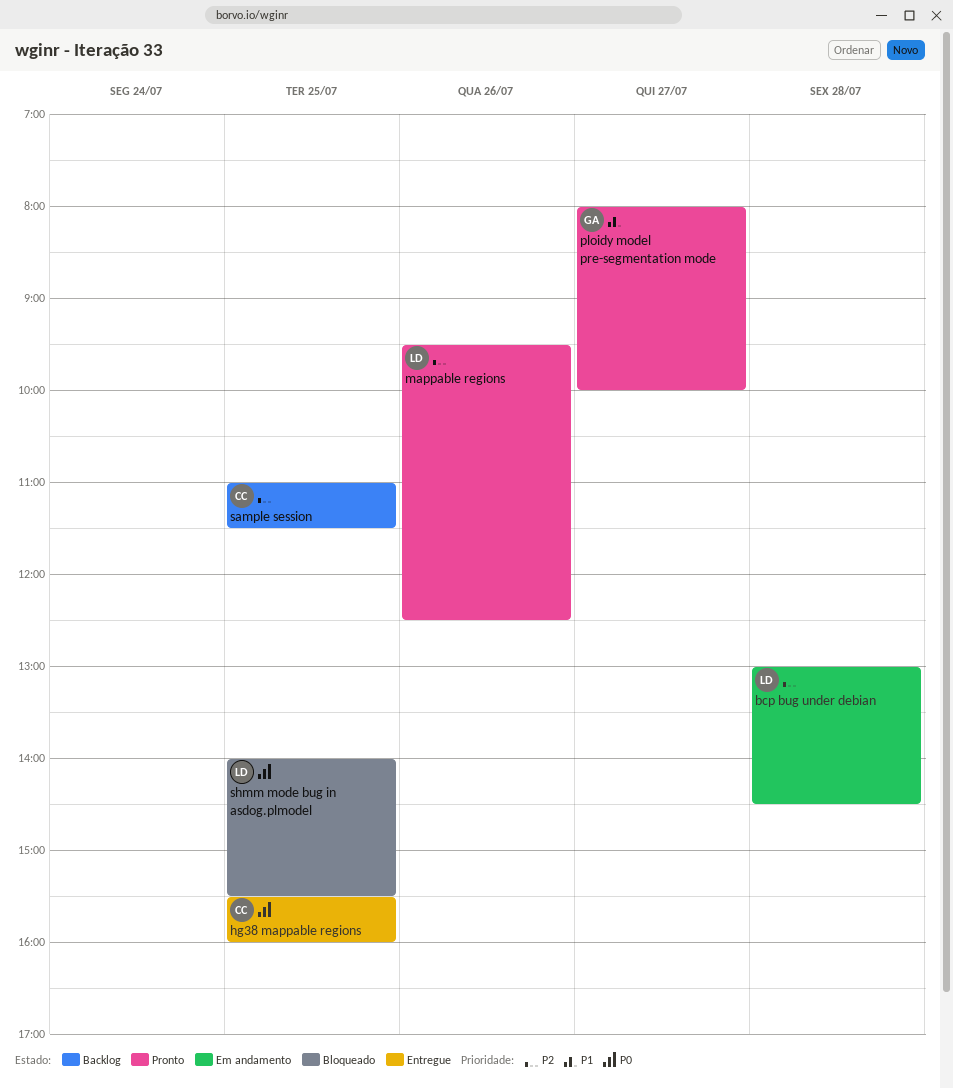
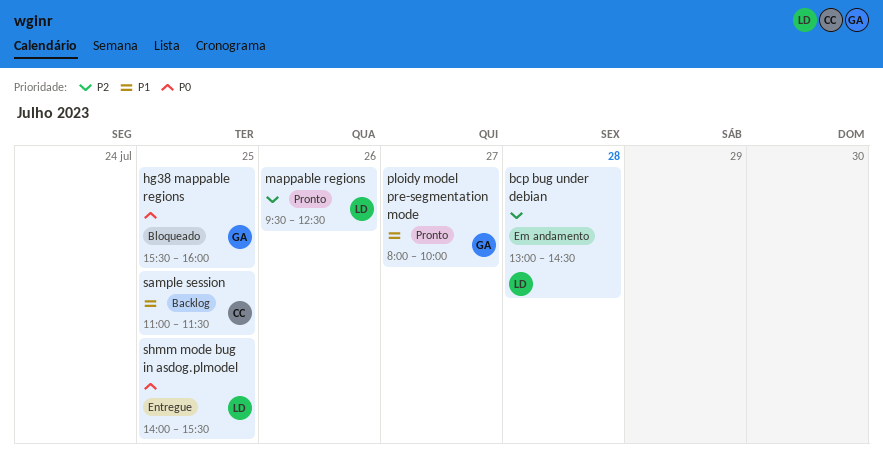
hg38 mappable regions, status: Entregue -> Bloqueado
hg38 mappable regions, owner: CC -> GA
sample session, priority: P2 -> P1
shmm mode bug in asdog.plmodel, status: Bloqueado -> Entregue

